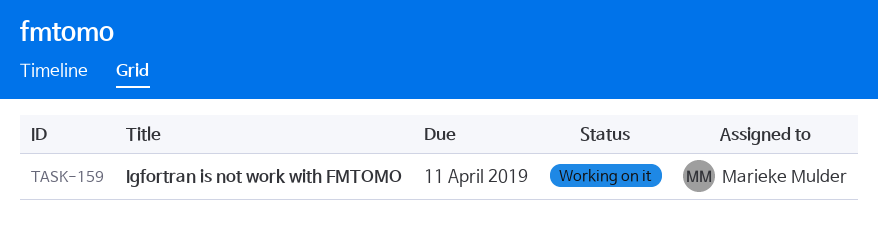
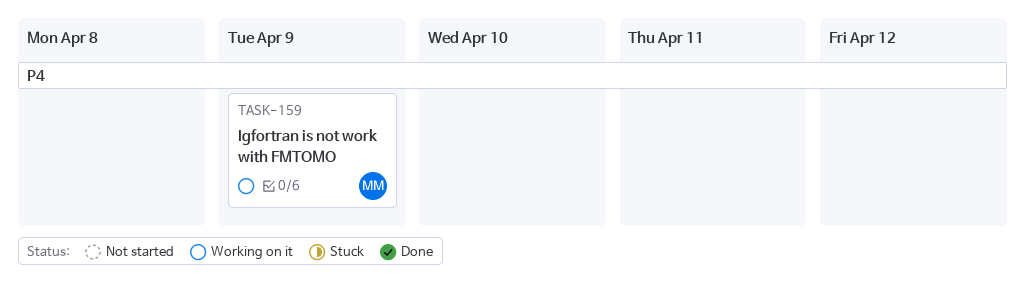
TASK-159, due: Apr 11 -> Apr 9

